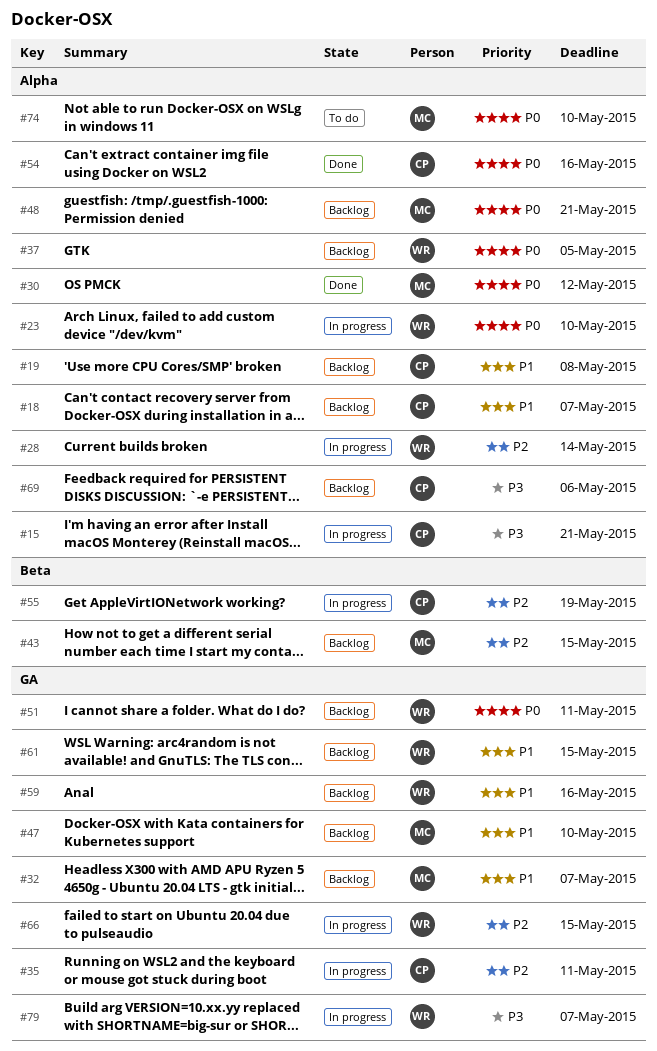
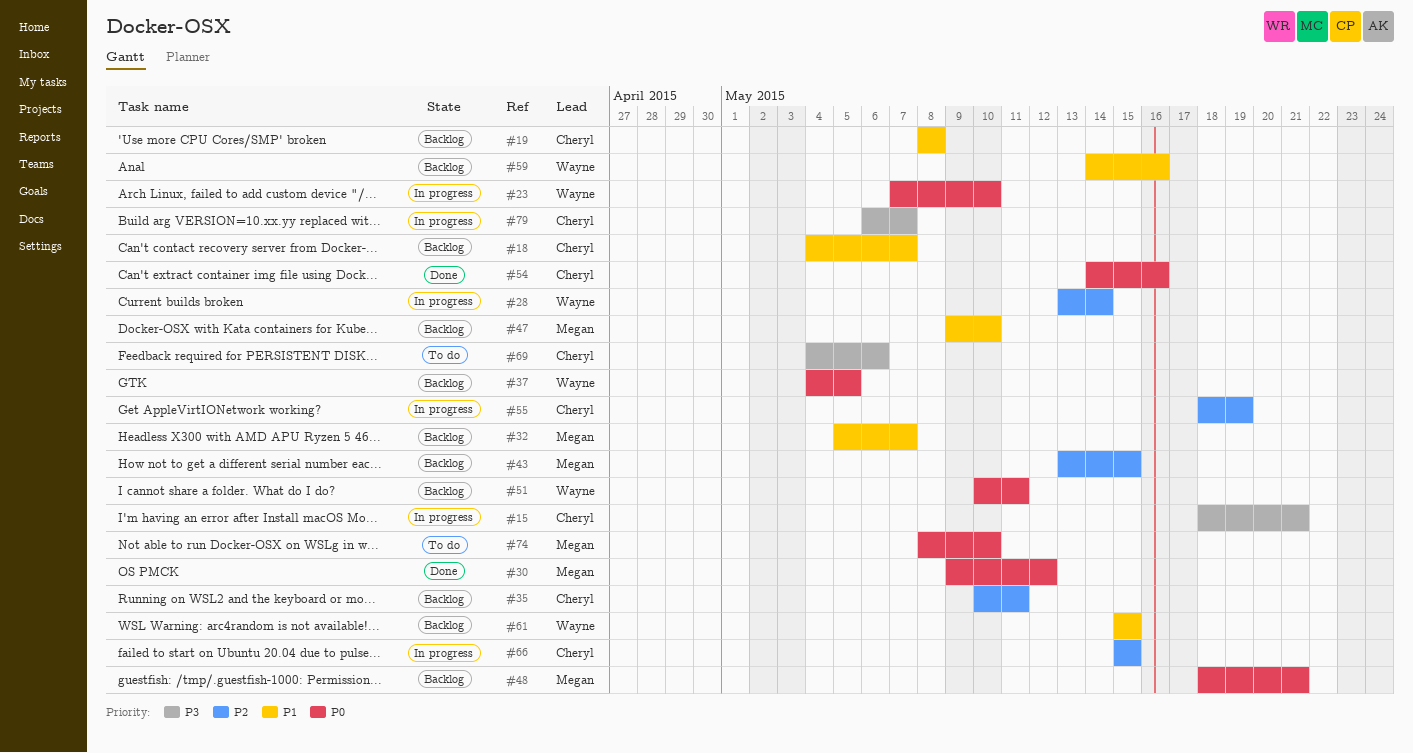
#35, status: In progress -> Backlog
#66, owner: Wayne -> Cheryl
#69, status: Backlog -> To do
#79, owner: Wayne -> Cheryl

